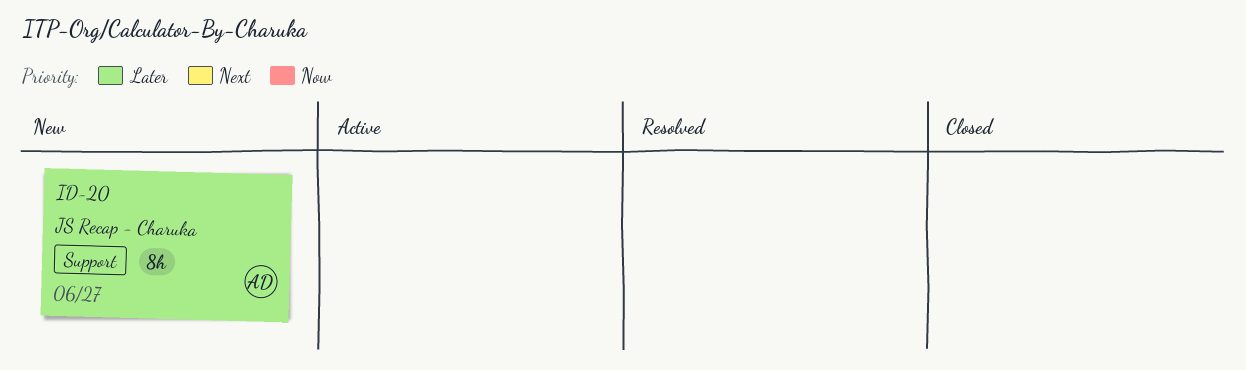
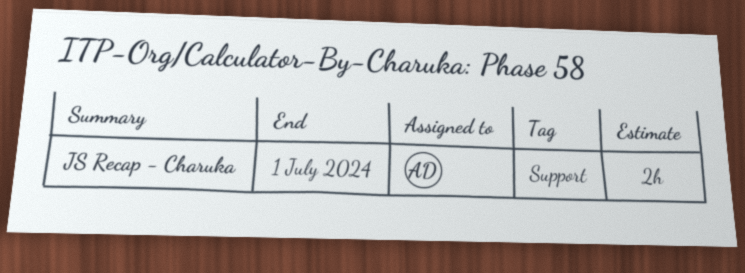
JS Recap - Charuka, estimate: 8h -> 2h
JS Recap - Charuka, due: Jun 27 -> Jul 1

